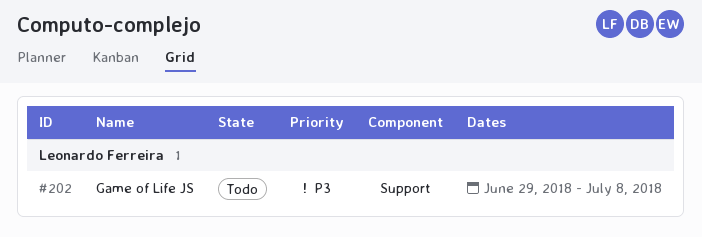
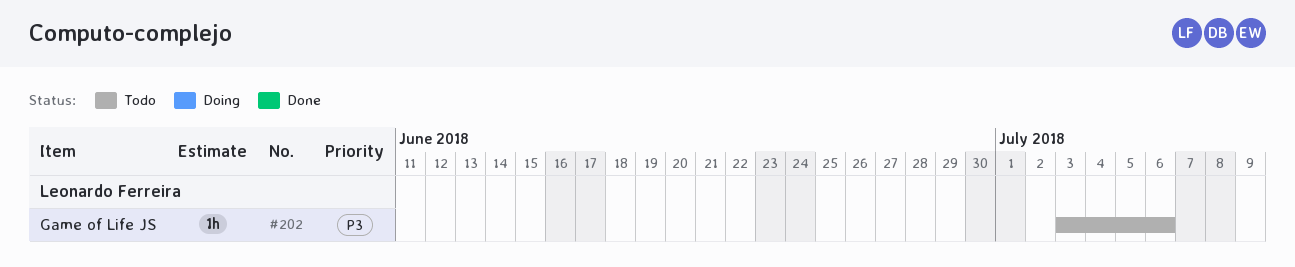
#202, start: Jun 29 -> Jul 3
#202, due: Jul 8 -> Jul 6

